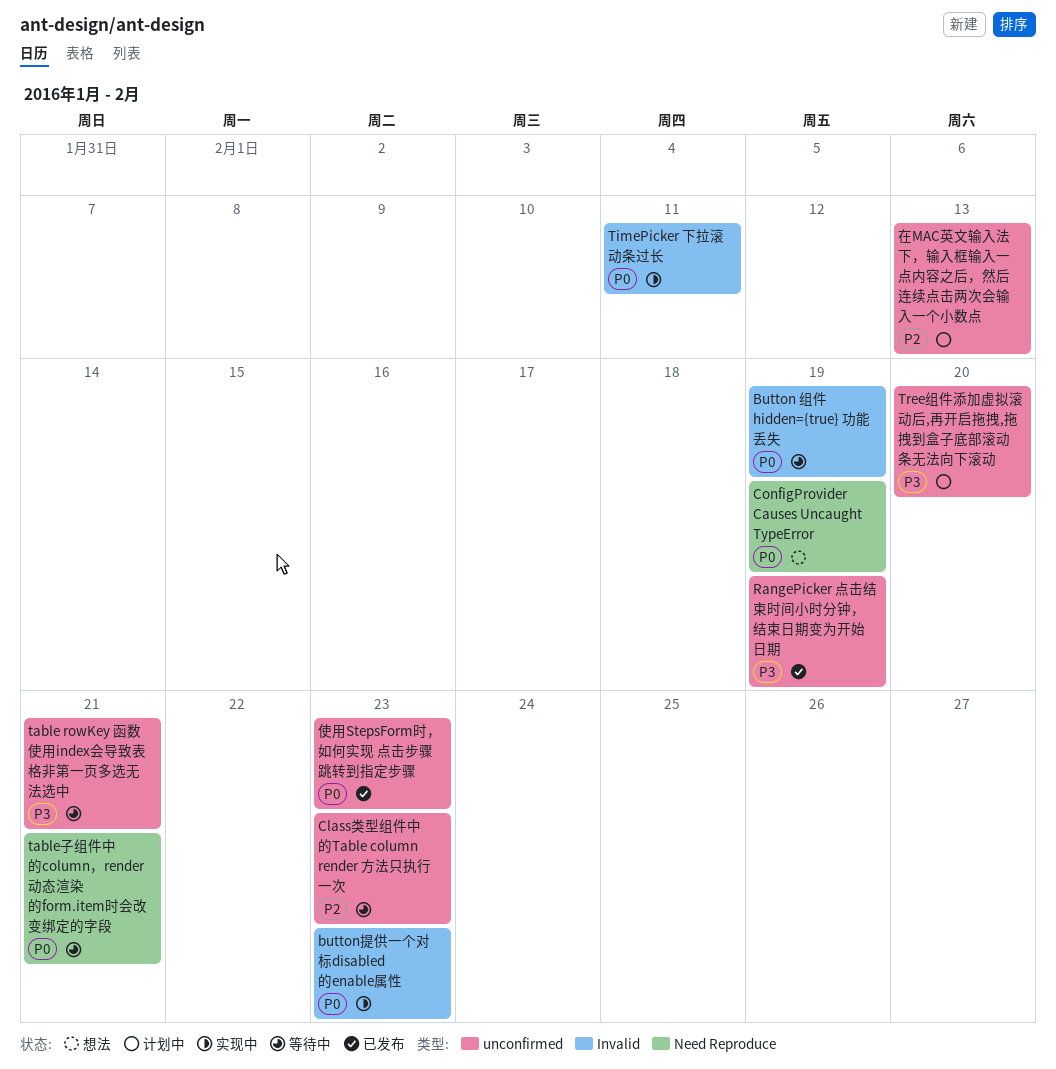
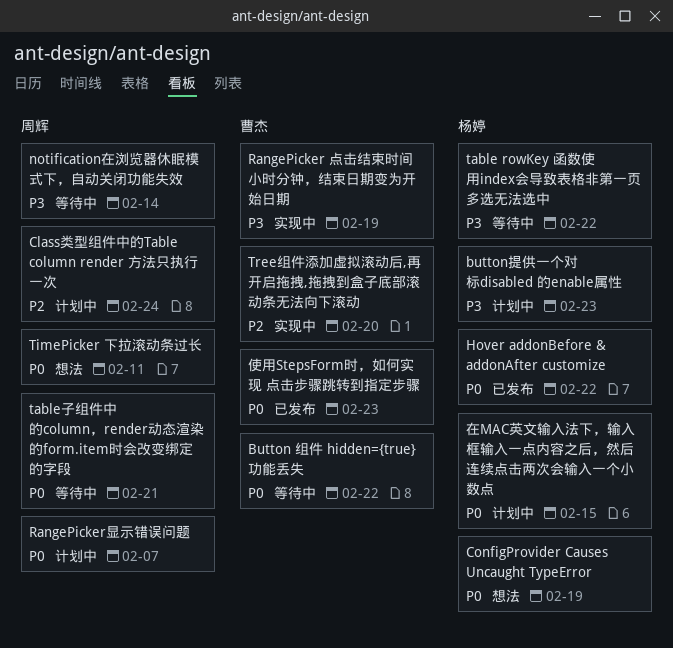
Button 组件 hidden={true} 功能丢失, due: Feb 19 -> Feb 22
button提供一个对标disabled 的enable属性, status: 实现中 -> 计划中
button提供一个对标disabled 的enable属性, priority: P0 -> P3
Class类型组件中的Table column render 方法只执行一次, status: 等待中 -> 计划中
Class类型组件中的Table column render 方法只执行一次, due: Feb 23 -> Feb 24
Hover addonBefore & addonAfter customize: none -> present
notification在浏览器休眠模式下，自动关闭功能失效: none -> present
RangePicker 点击结束时间小时分钟，结束日期变为开始日期, status: 已发布 -> 实现中
RangePicker显示错误问题: none -> present
table rowKey 函数使用index会导致表格非第一页多选无法选中, due: Feb 21 -> Feb 22
TimePicker 下拉滚动条过长, status: 实现中 -> 想法
Tree组件添加虚拟滚动后,再开启拖拽,拖拽到盒子底部滚动条无法向下滚动, status: 计划中 -> 实现中
Tree组件添加虚拟滚动后,再开启拖拽,拖拽到盒子底部滚动条无法向下滚动, priority: P3 -> P2
在MAC英文输入法下，输入框输入一点内容之后，然后连续点击两次会输入一个小数点, priority: P2 -> P0
在MAC英文输入法下，输入框输入一点内容之后，然后连续点击两次会输入一个小数点, due: Feb 13 -> Feb 15

